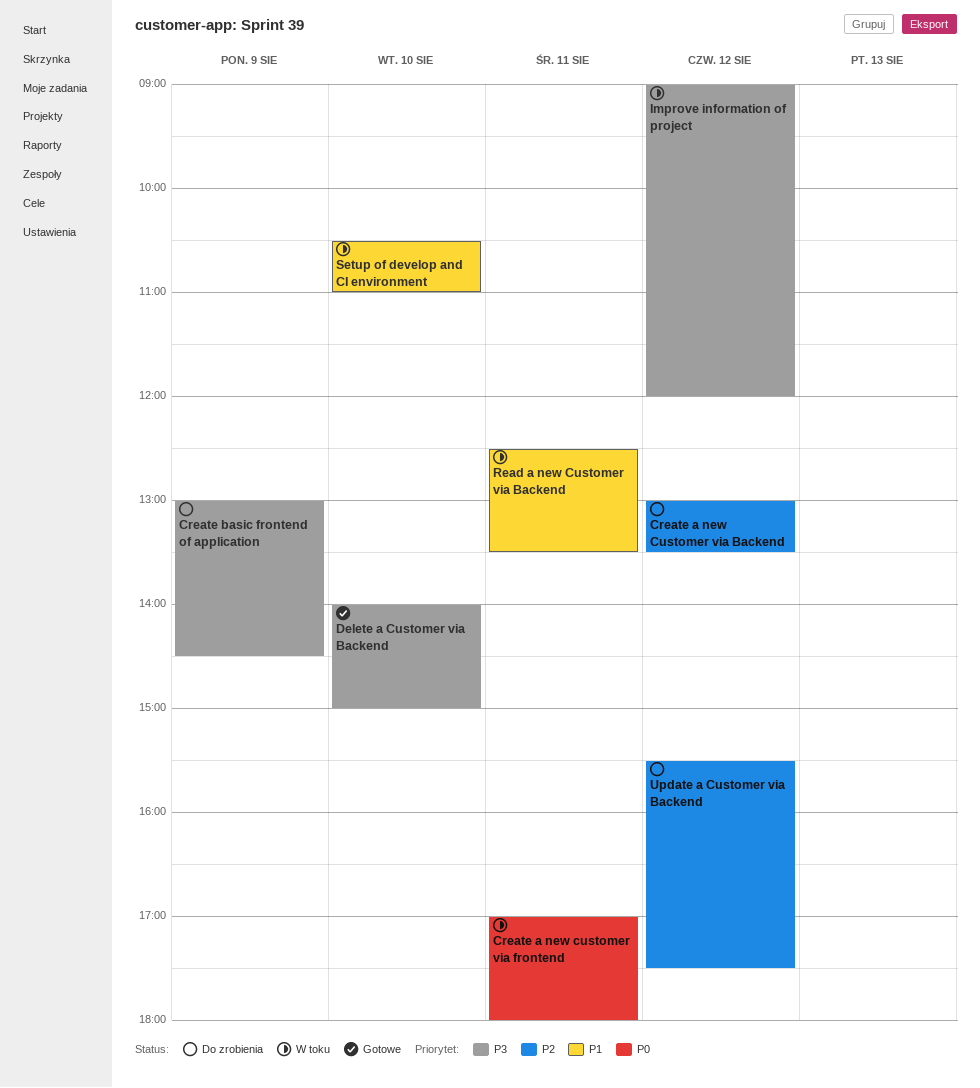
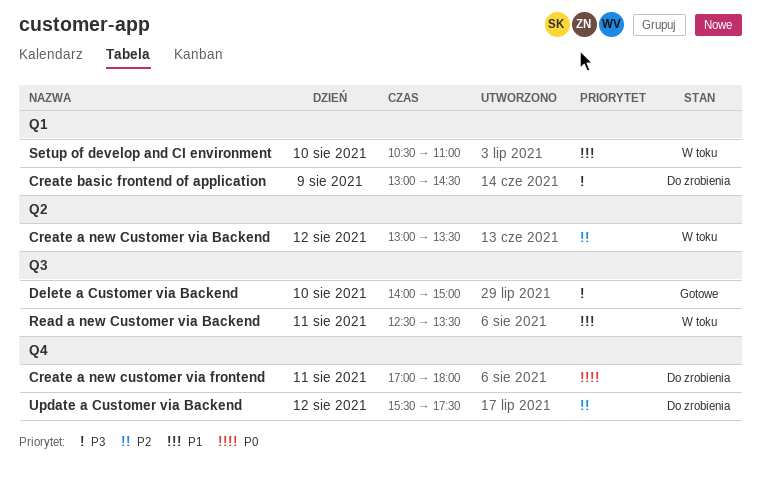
Create a new Customer via Backend, status: Do zrobienia -> W toku
Create a new customer via frontend, status: W toku -> Do zrobienia
Improve information of project: present -> none

